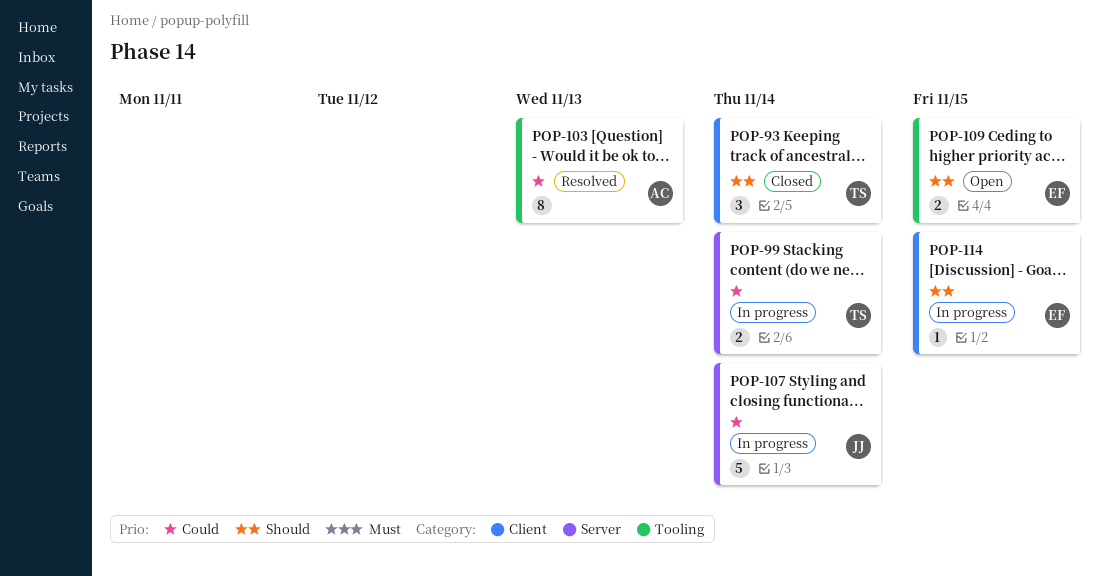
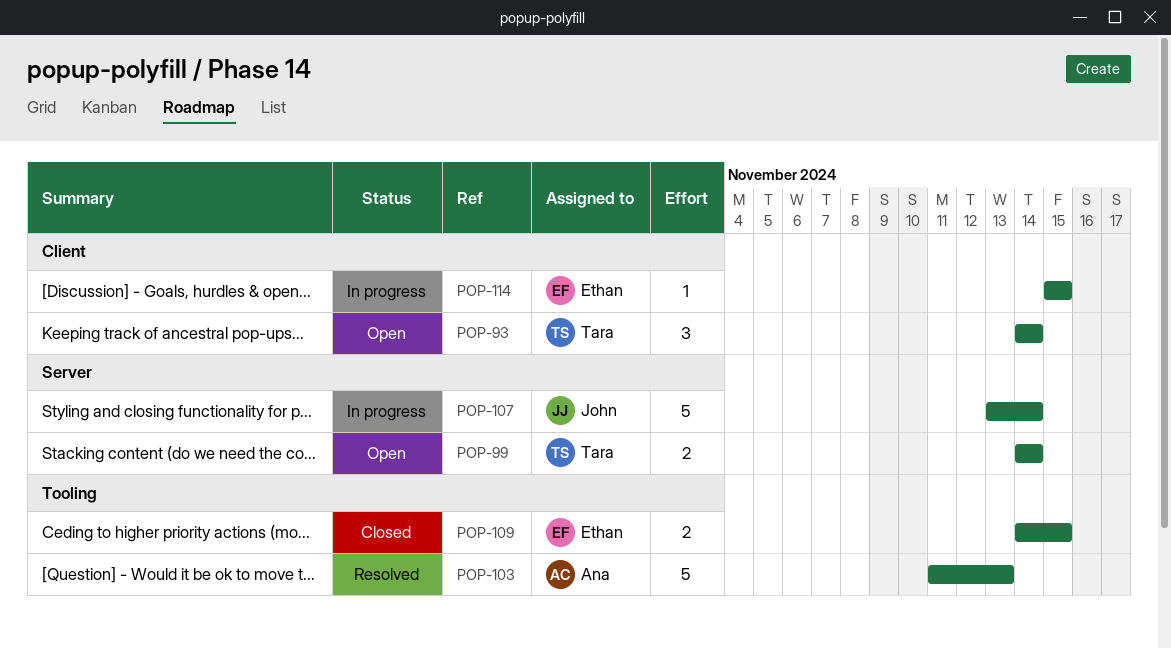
POP-93, status: Closed -> Open
POP-99, status: In progress -> Open
POP-103, estimate: 8 -> 5
POP-109, status: Open -> Closed

